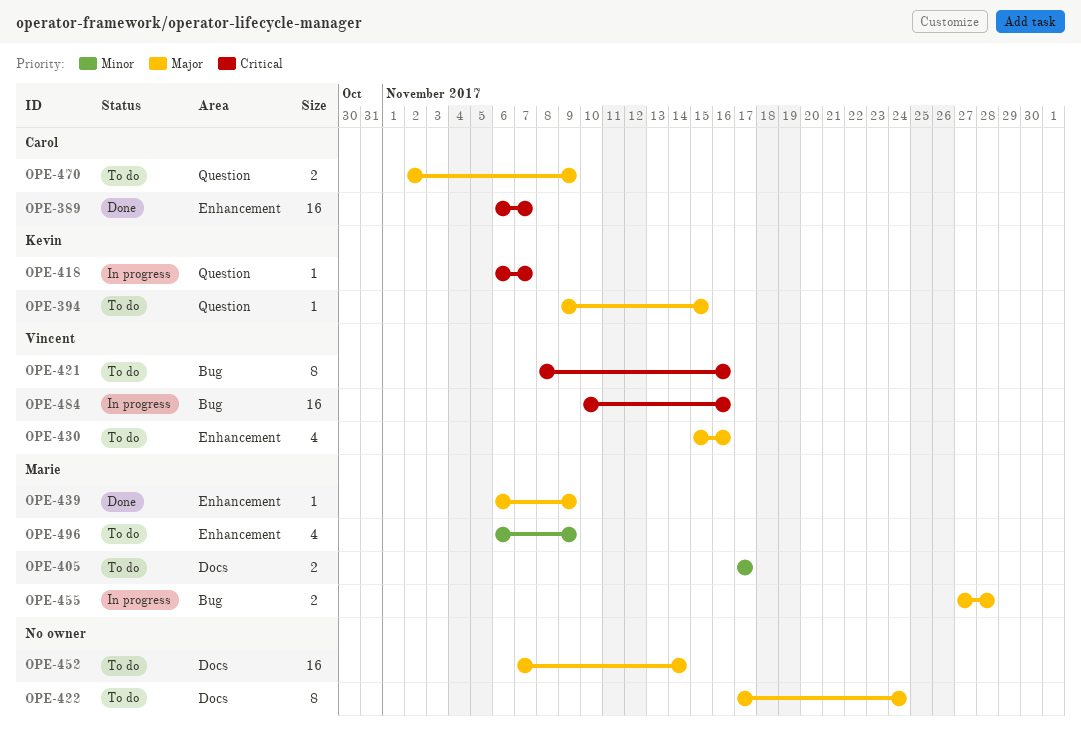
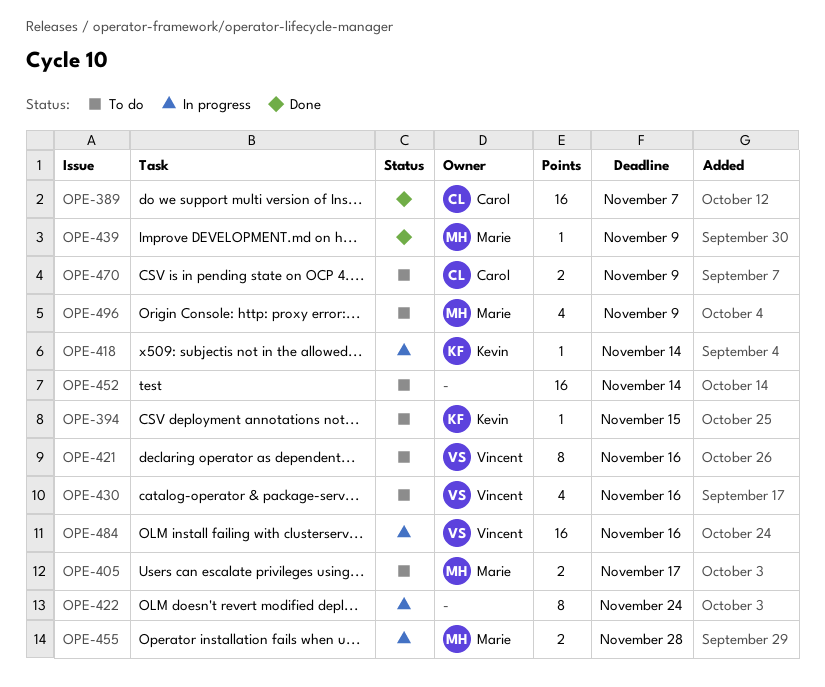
OPE-418, due: Nov 7 -> Nov 14
OPE-422, status: To do -> In progress

